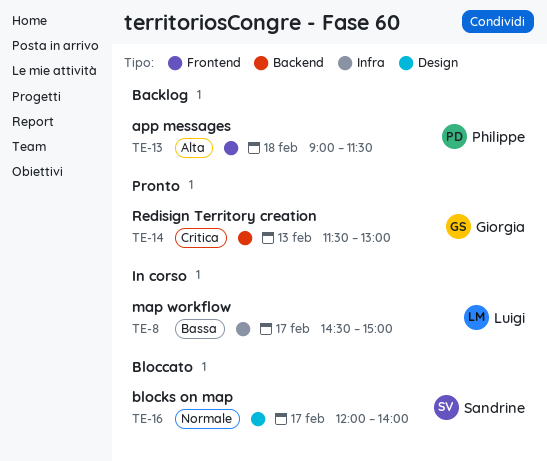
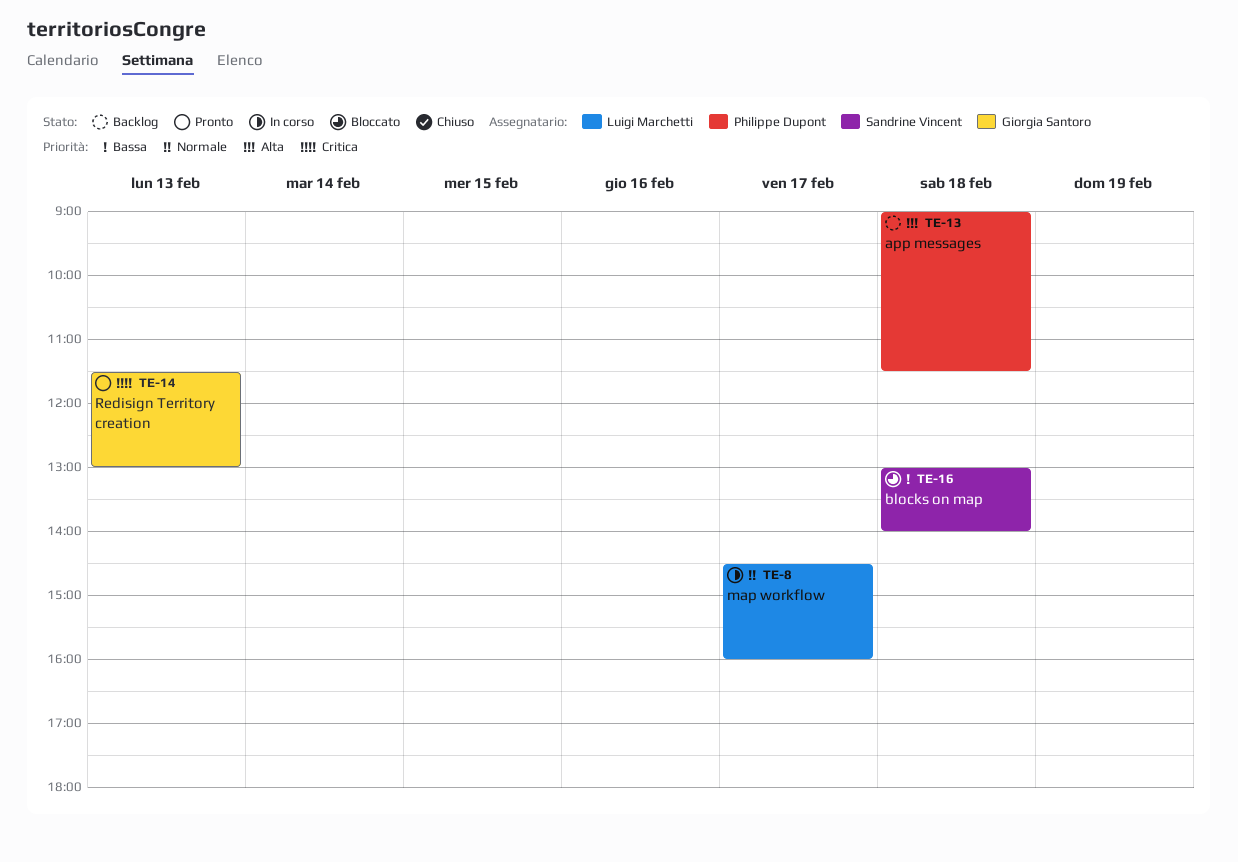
TE-8, priority: Bassa -> Normale
TE-8, ends: 15:00 -> 16:00
TE-16, priority: Normale -> Bassa
TE-16, day: Feb 17 -> Feb 18
TE-16, begins: 12:00 -> 13:00

